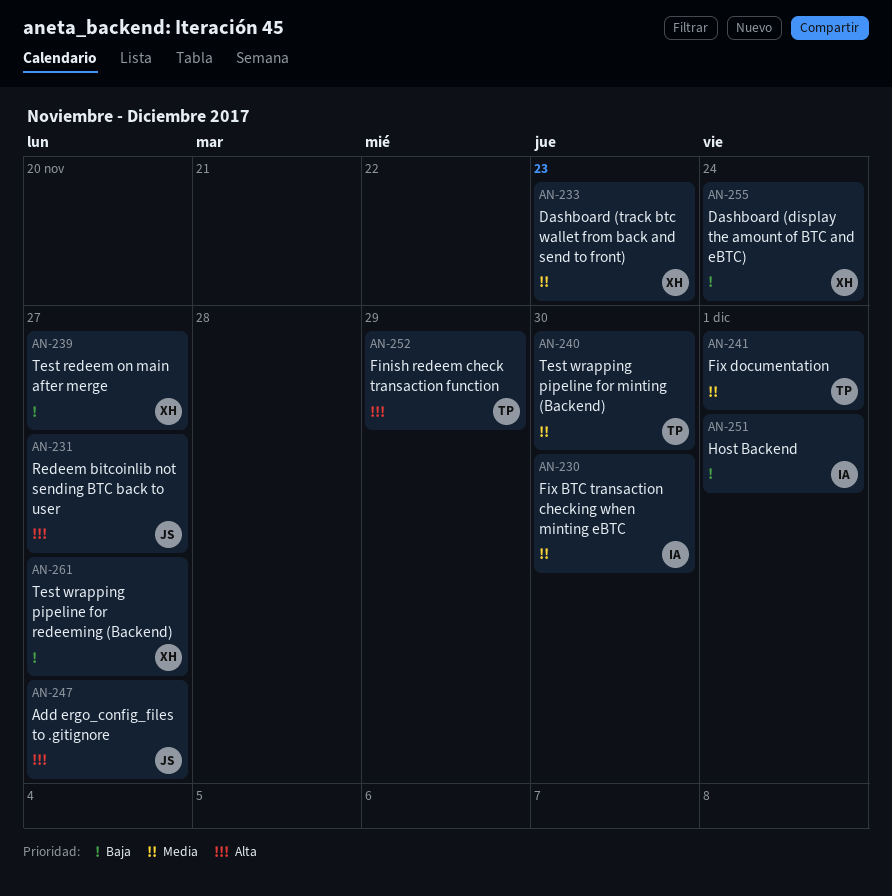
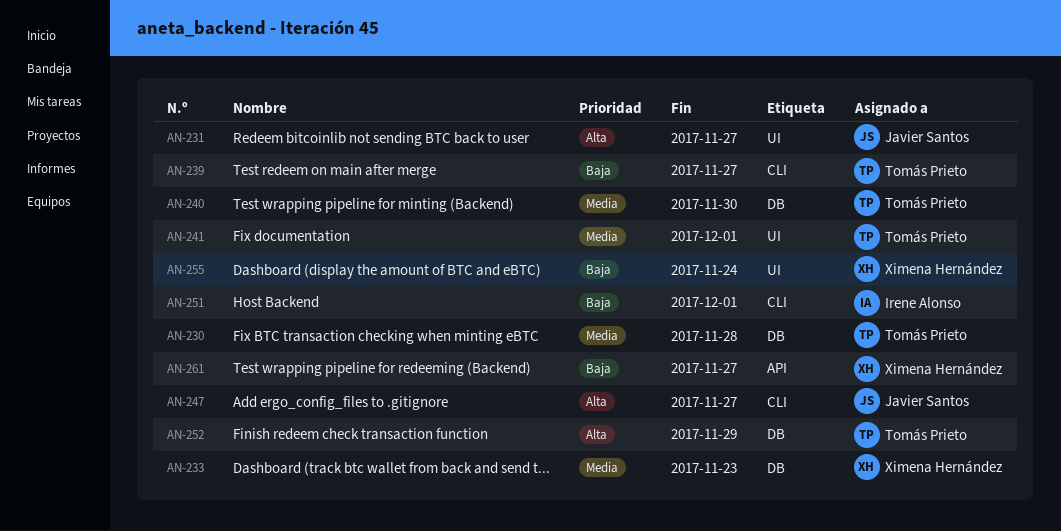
AN-230, owner: Irene Alonso -> Tomás Prieto
AN-230, due: Nov 30 -> Nov 28
AN-239, owner: Ximena Hernández -> Tomás Prieto

